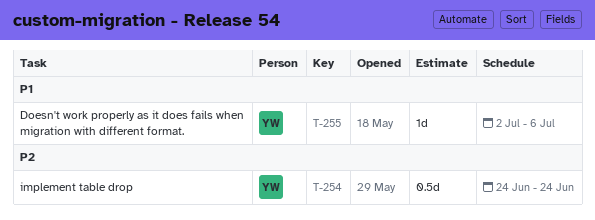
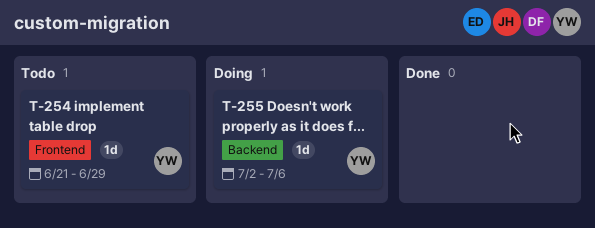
T-254, estimate: 0.5d -> 1d
T-254, start: Jun 24 -> Jun 21
T-254, due: Jun 24 -> Jun 29

